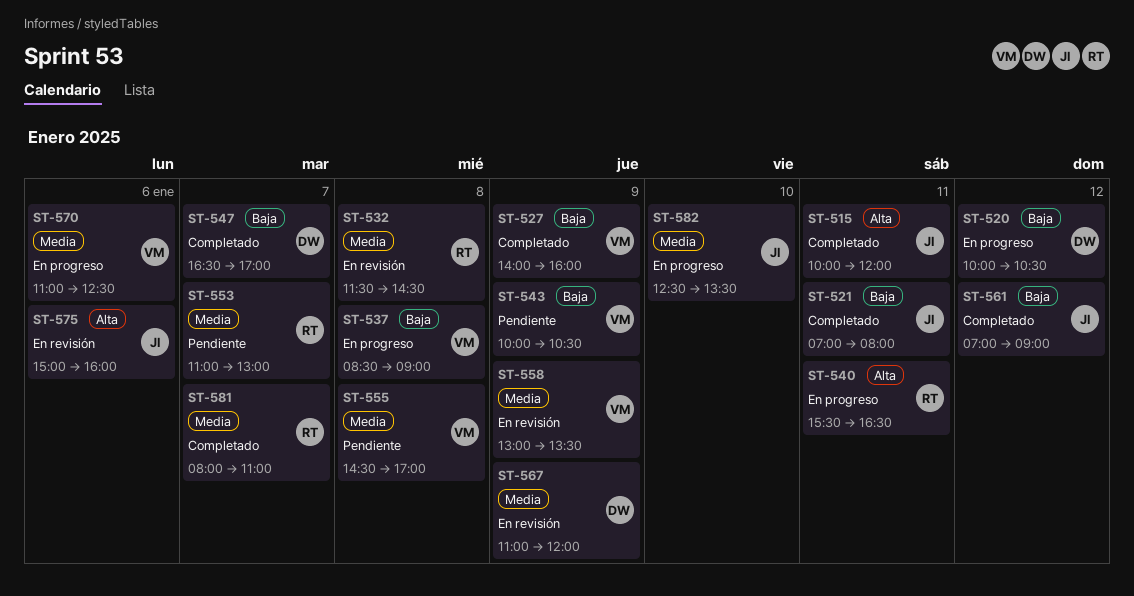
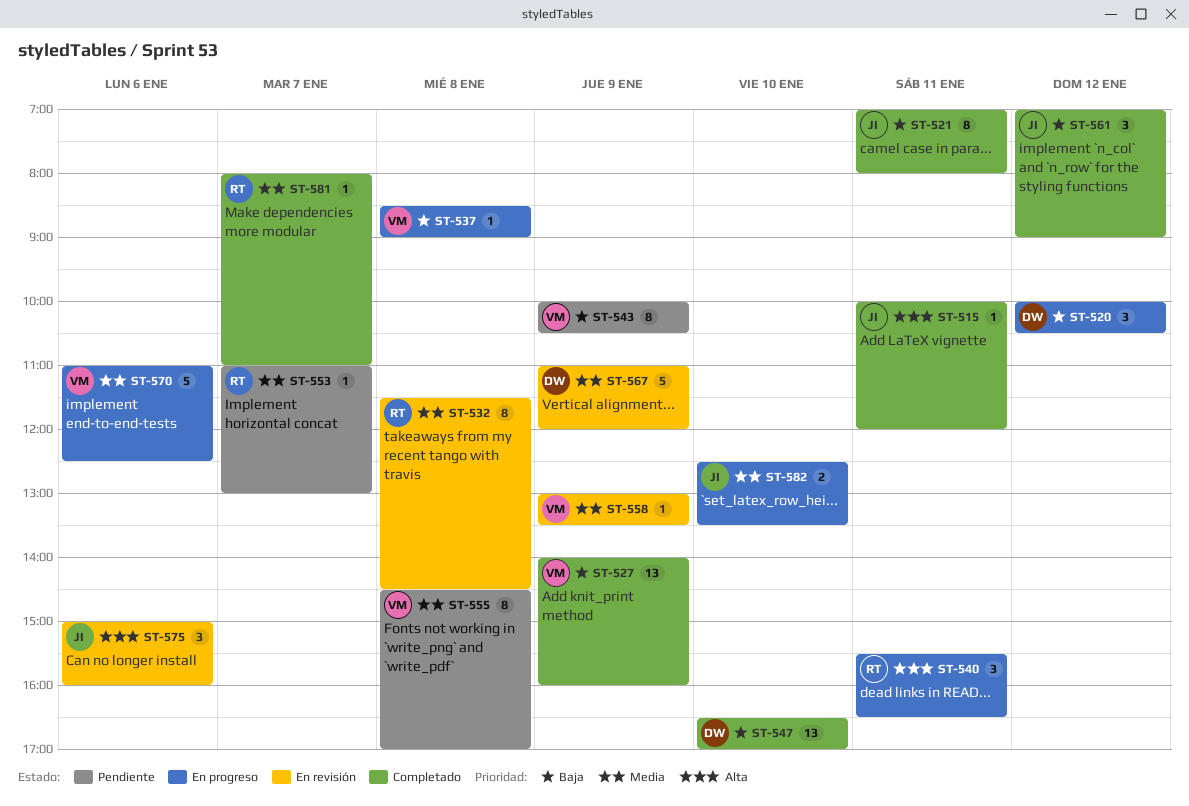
ST-547, day: Jan 7 -> Jan 10

